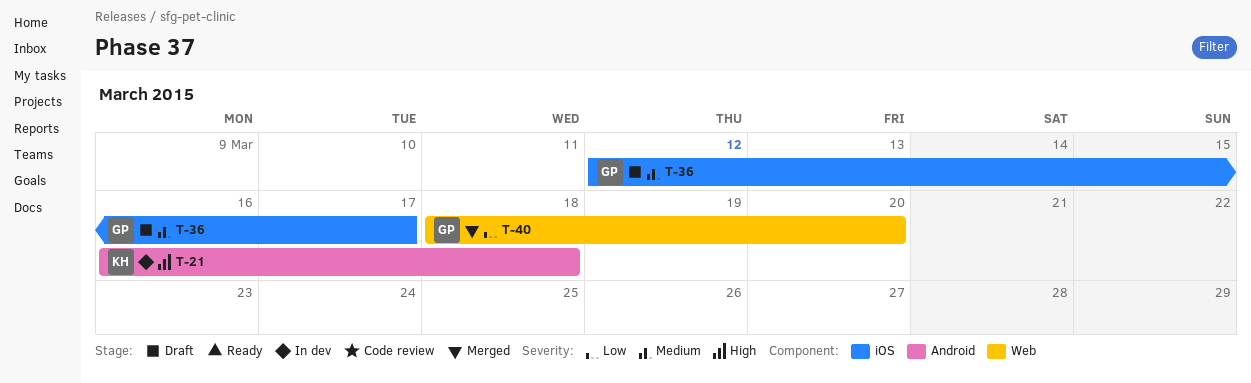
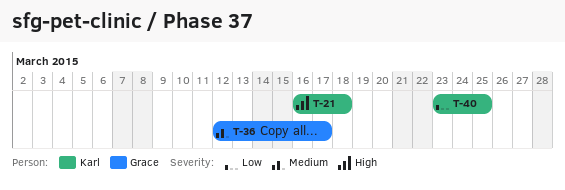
T-40, owner: Grace -> Karl
T-40, start: Mar 18 -> Mar 23
T-40, due: Mar 20 -> Mar 25

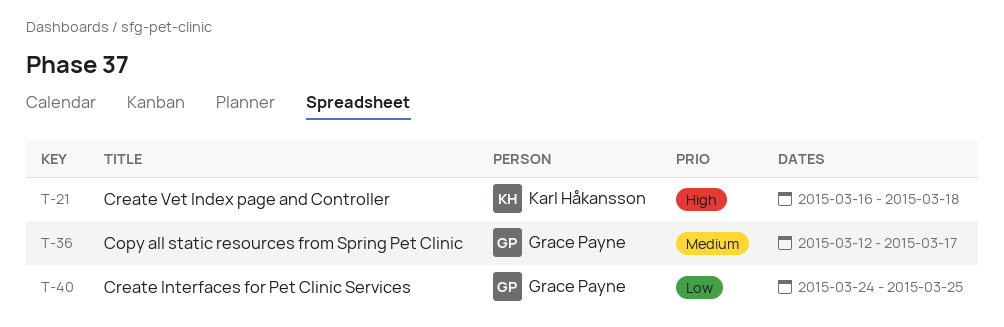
T-40, owner: Karl Håkansson -> Grace Payne
T-40, start: Mar 23 -> Mar 24

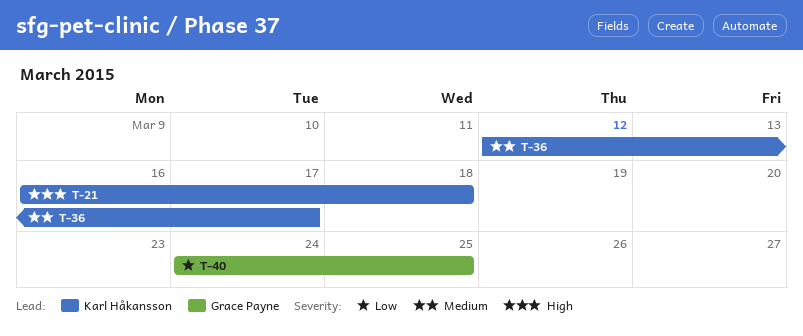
T-36, owner: Grace Payne -> Karl Håkansson

